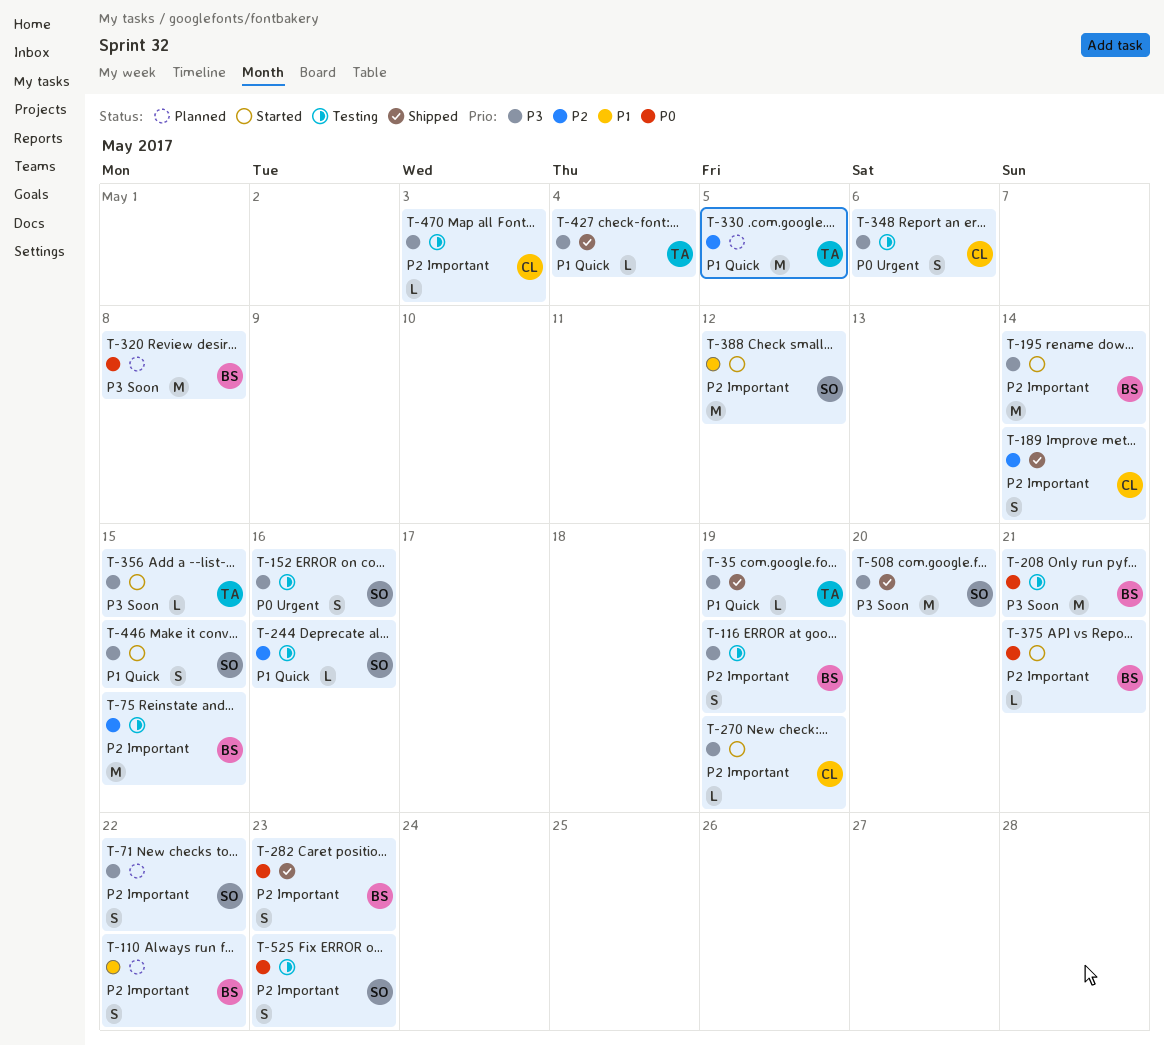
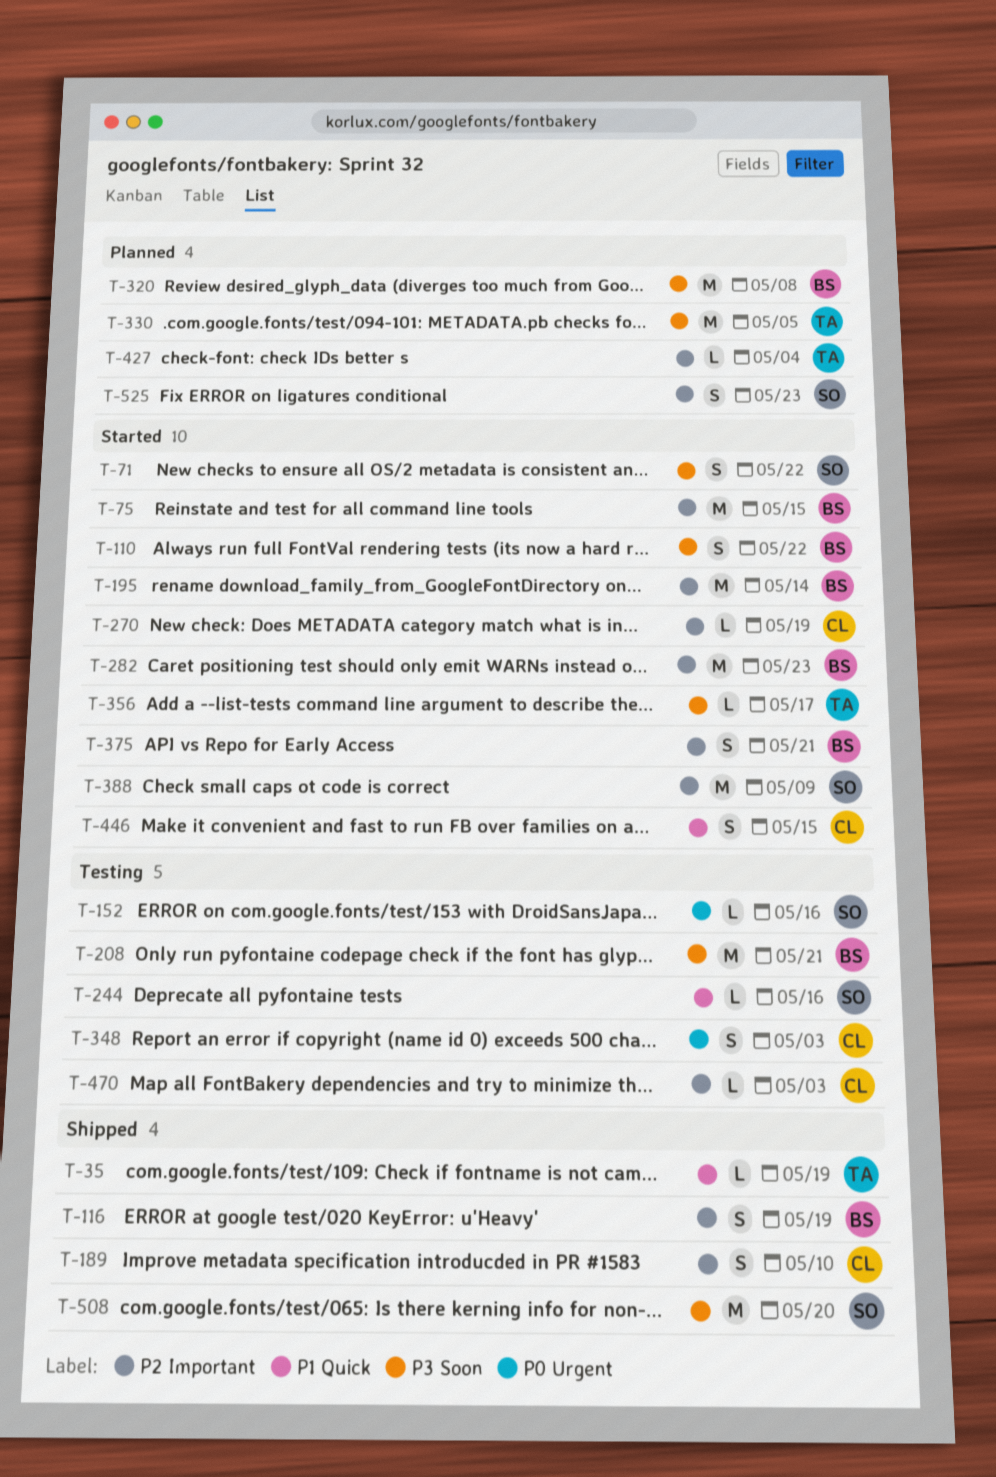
T-71, status: Planned -> Started
T-71, label: P2 Important -> P3 Soon
T-75, status: Testing -> Started
T-110, status: Planned -> Started
T-110, label: P2 Important -> P3 Soon
T-116, status: Testing -> Shipped
T-152, estimate: S -> L
T-189, due: May 14 -> May 10
T-282, status: Shipped -> Started
T-282, estimate: S -> M
T-330, label: P1 Quick -> P3 Soon
T-348, due: May 6 -> May 3
T-356, due: May 15 -> May 17
T-375, estimate: L -> S
T-388, due: May 12 -> May 9
T-427, status: Shipped -> Planned
T-427, label: P1 Quick -> P2 Important
T-446, owner: SO -> CL
T-525, status: Testing -> Planned

